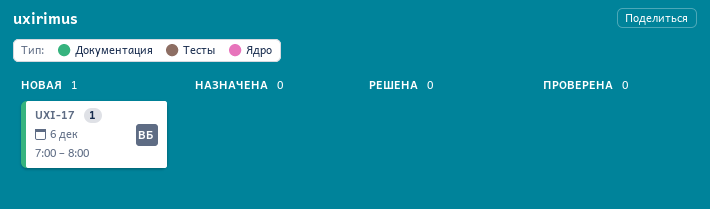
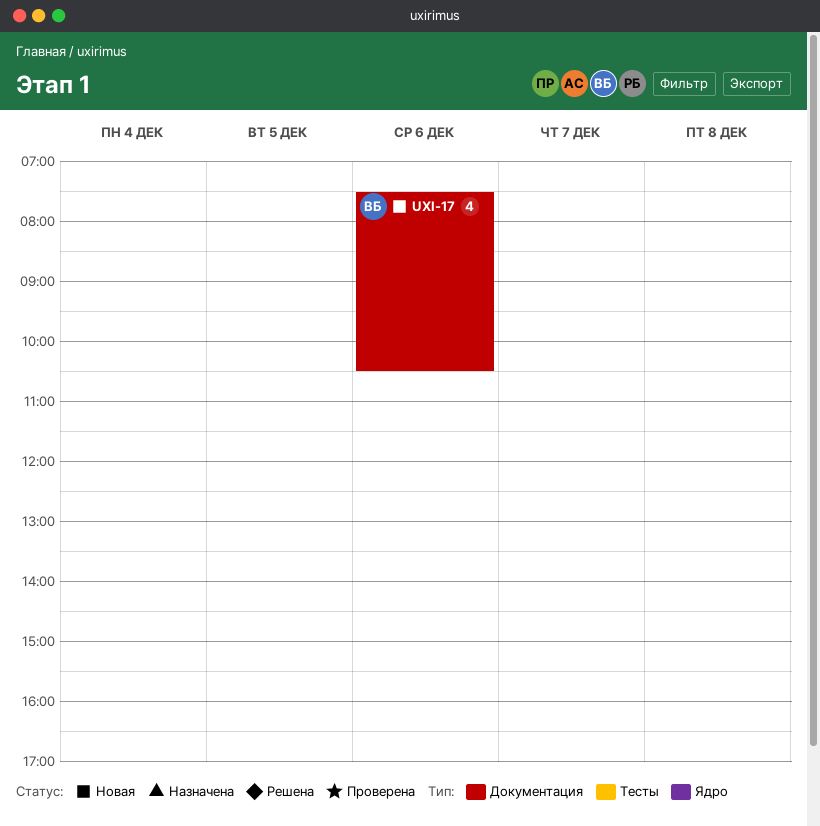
UXI-17, estimate: 1 -> 4
UXI-17, begins: 07:00 -> 07:30
UXI-17, ends: 08:00 -> 10:30

